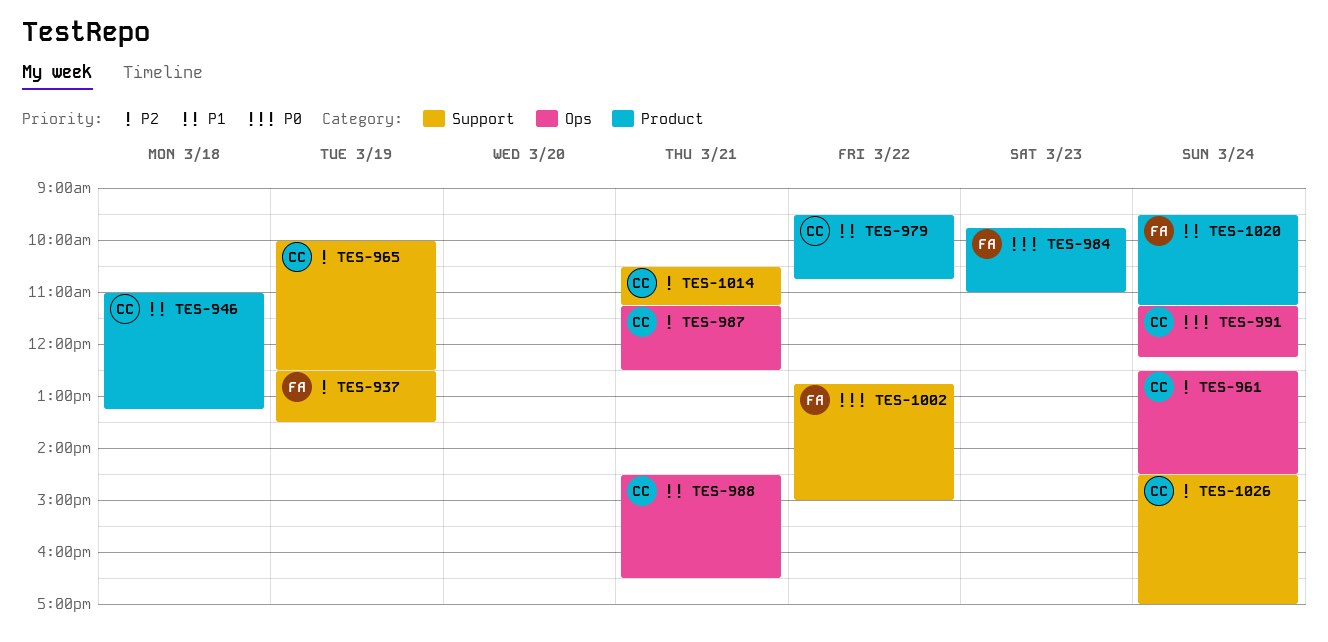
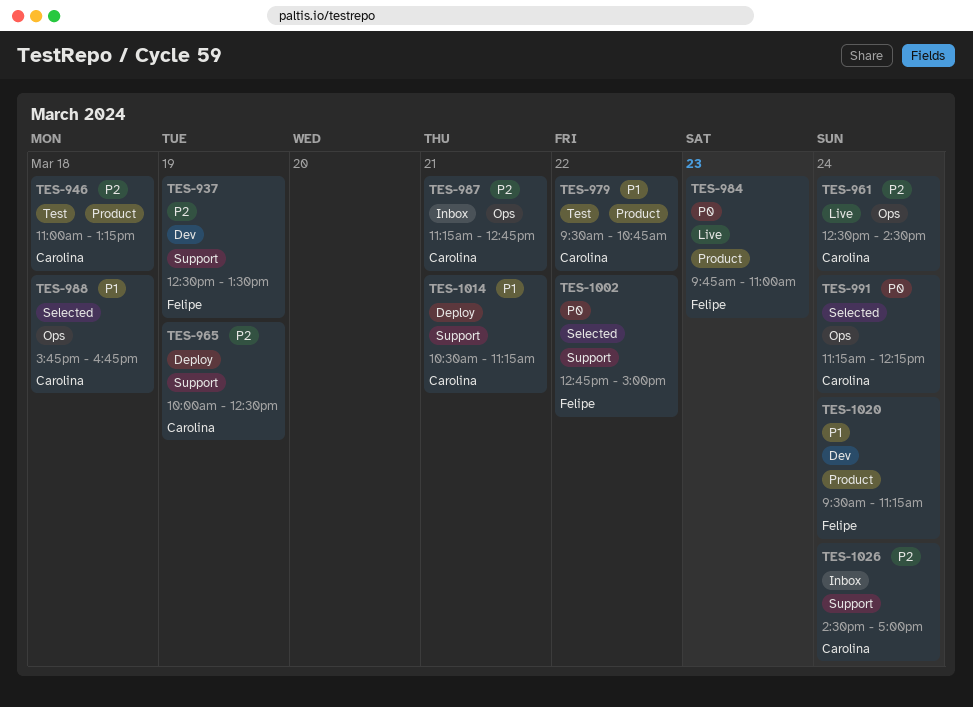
TES-946, priority: P1 -> P2
TES-987, ends: 12:30 -> 12:45
TES-988, day: Mar 21 -> Mar 18
TES-988, begins: 14:30 -> 15:45
TES-988, ends: 16:30 -> 16:45
TES-1014, priority: P2 -> P1

